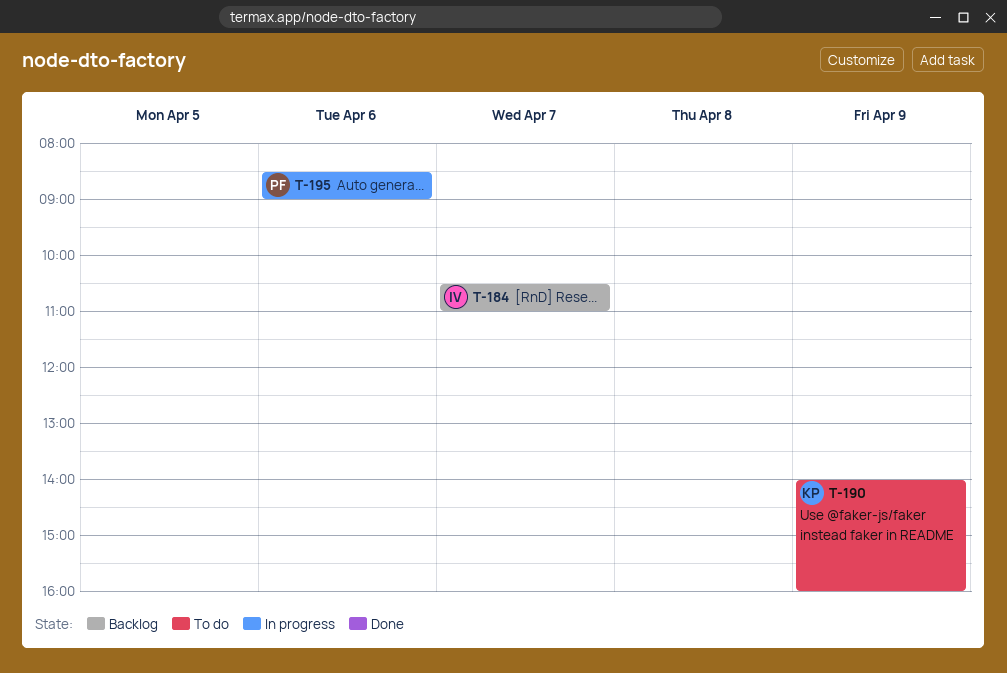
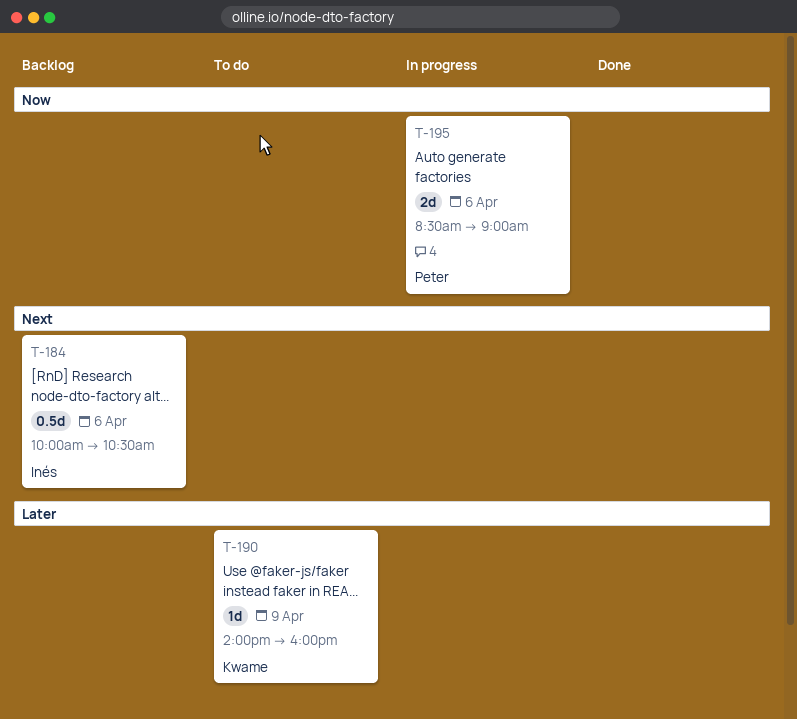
T-184, day: Apr 7 -> Apr 6
T-184, begins: 10:30 -> 10:00
T-184, ends: 11:00 -> 10:30

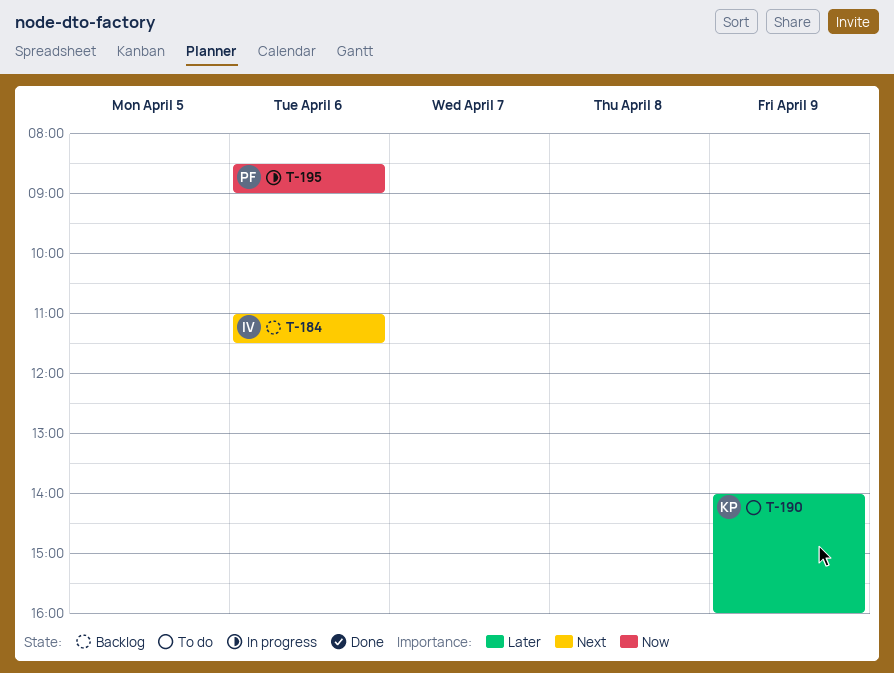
T-184, begins: 10:00 -> 11:00
T-184, ends: 10:30 -> 11:30

